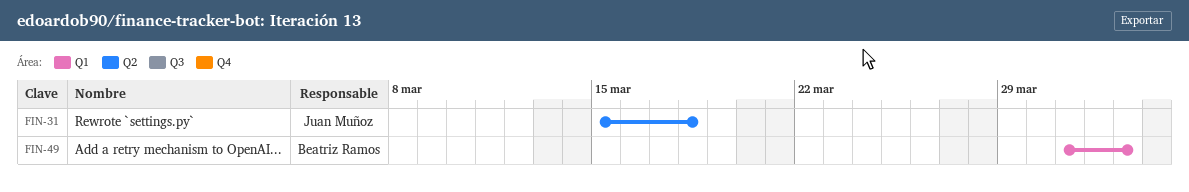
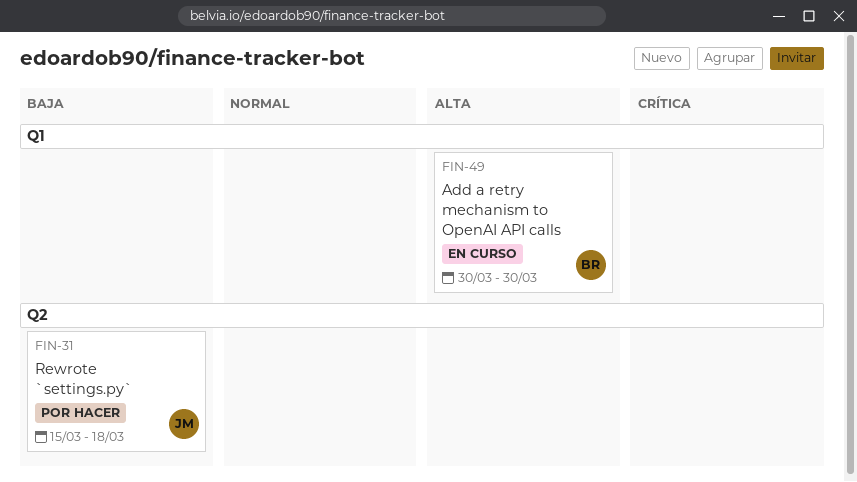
FIN-49, start: Mar 31 -> Mar 30
FIN-49, due: Apr 2 -> Mar 30

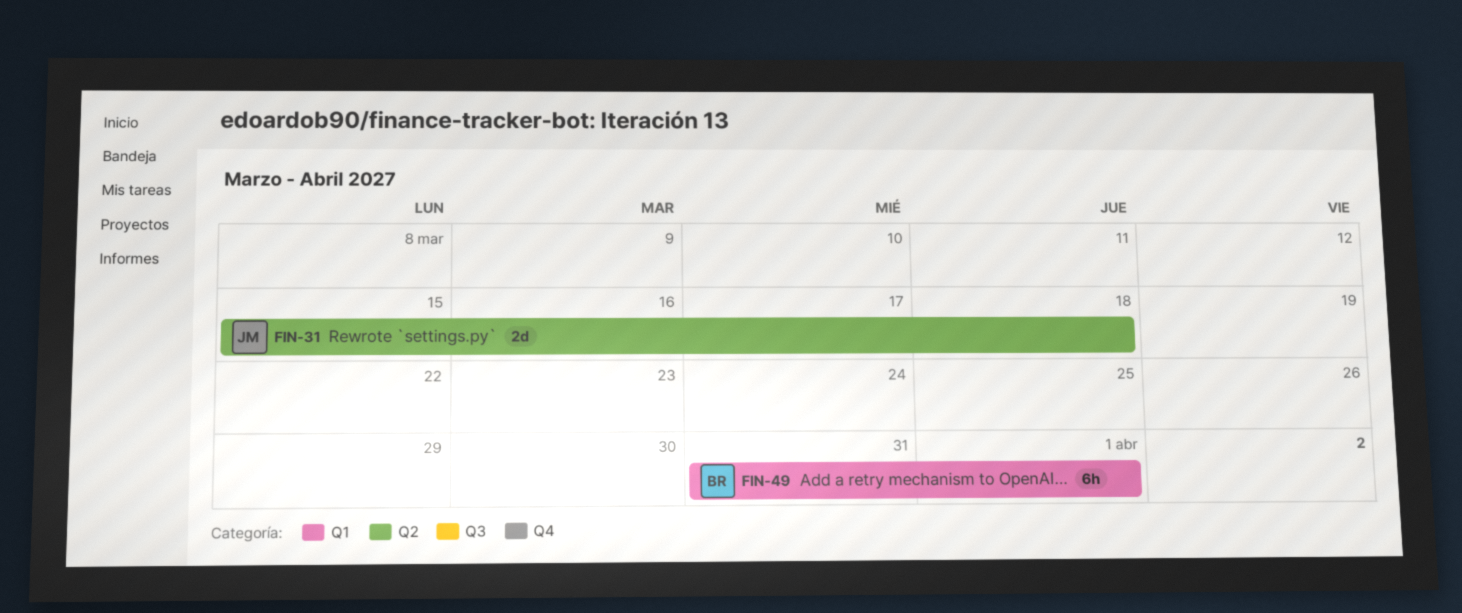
FIN-49, start: Mar 30 -> Mar 31
FIN-49, due: Mar 30 -> Apr 1

